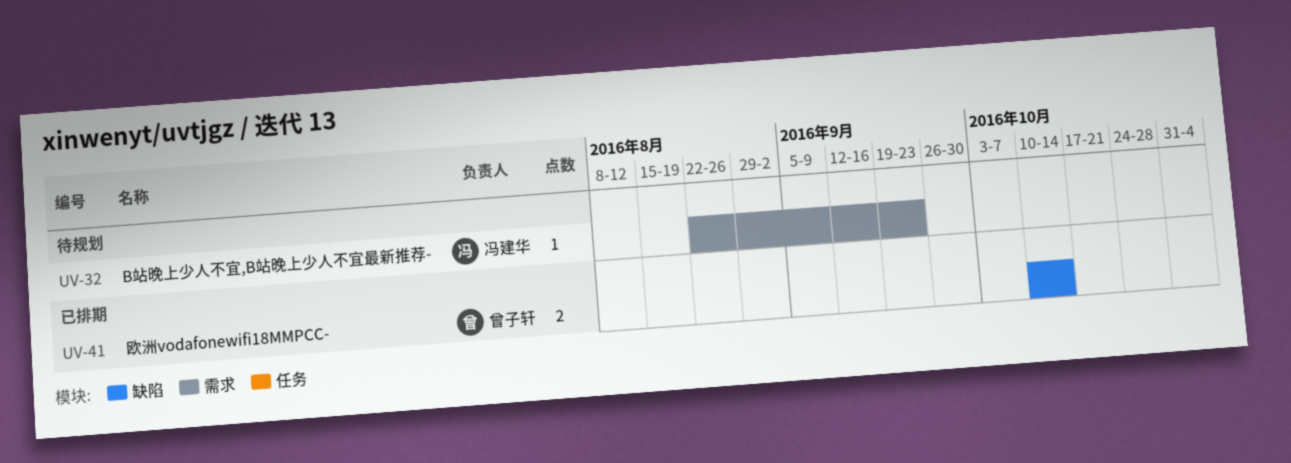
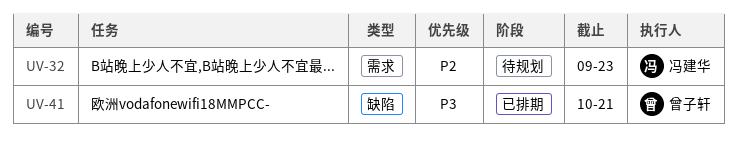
UV-41, due: Oct 14 -> Oct 21

